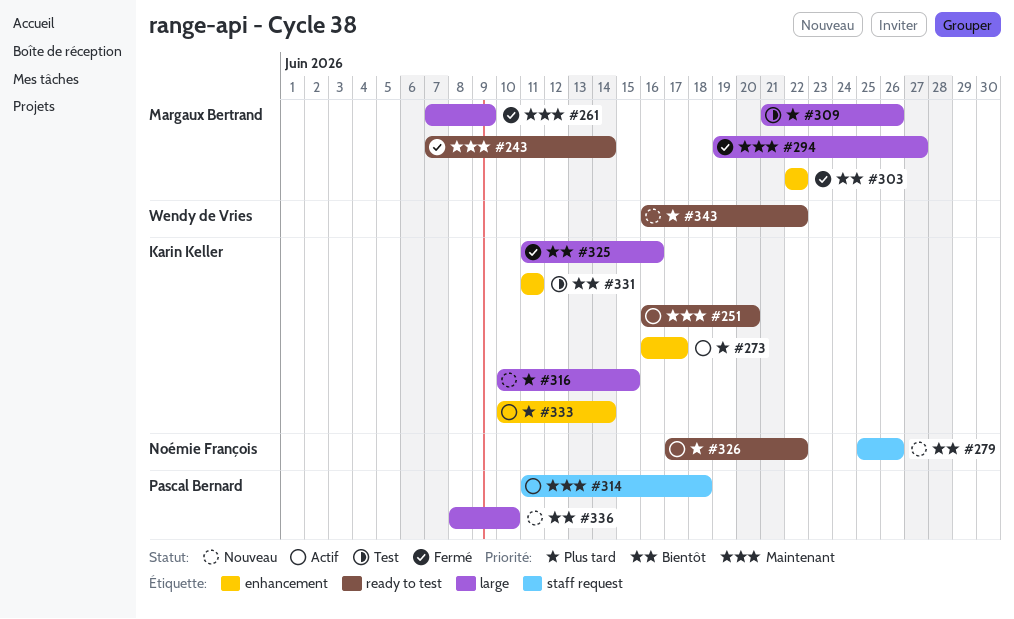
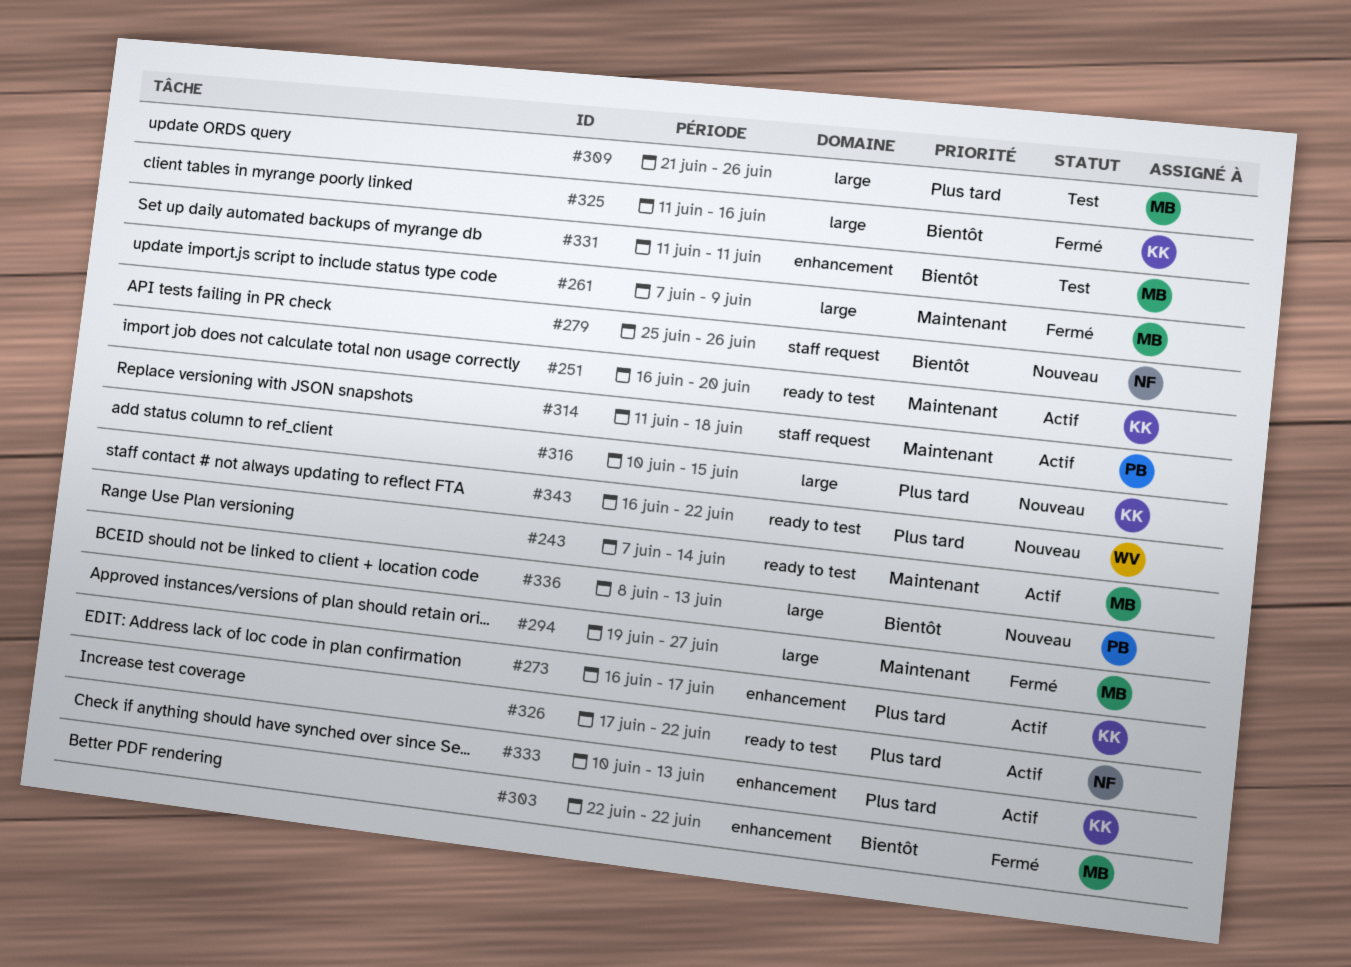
#243, status: Fermé -> Actif
#331, owner: Karin Keller -> Margaux Bertrand
#333, due: Jun 14 -> Jun 13
#336, due: Jun 10 -> Jun 13

